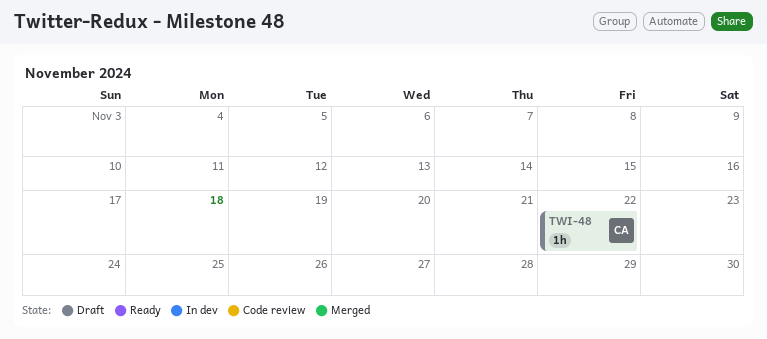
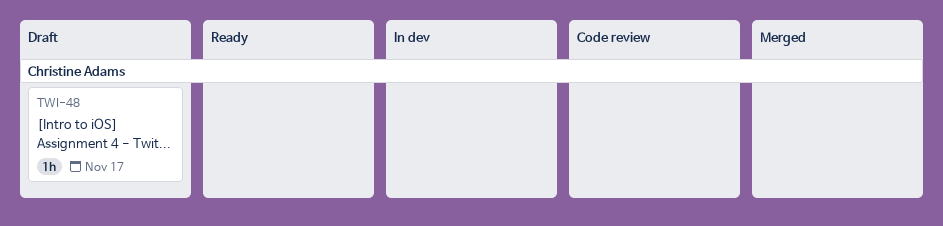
TWI-48, due: Nov 22 -> Nov 17

